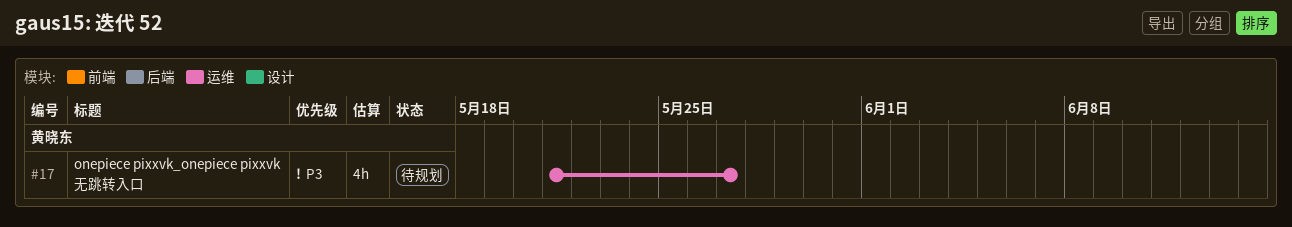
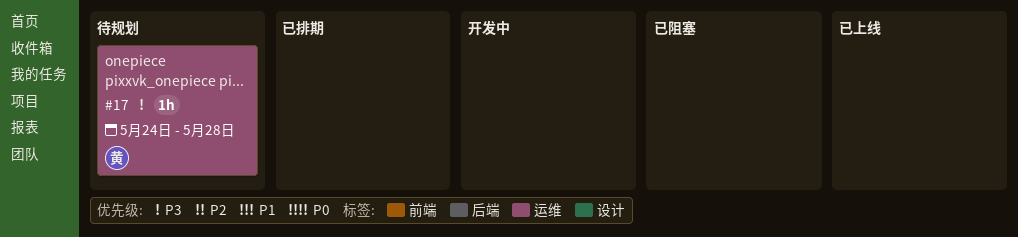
#17, estimate: 4h -> 1h
#17, start: May 21 -> May 24
#17, due: May 27 -> May 28

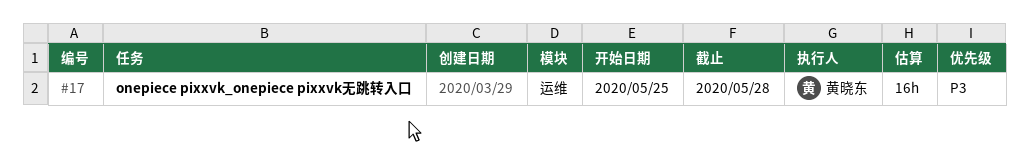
#17, estimate: 1h -> 16h
#17, start: May 24 -> May 25

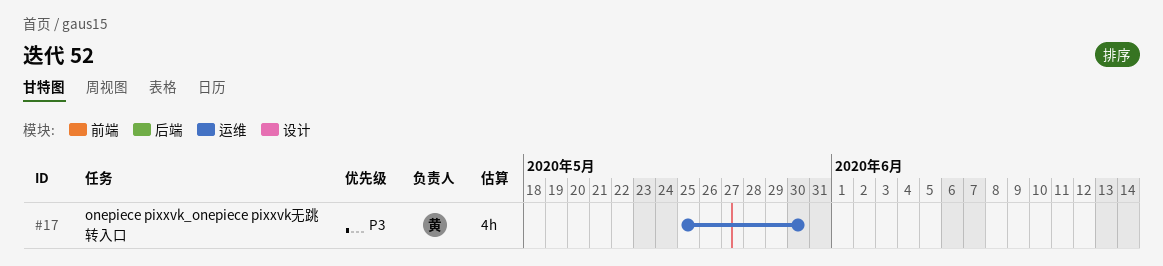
#17, estimate: 16h -> 4h
#17, due: May 28 -> May 30

